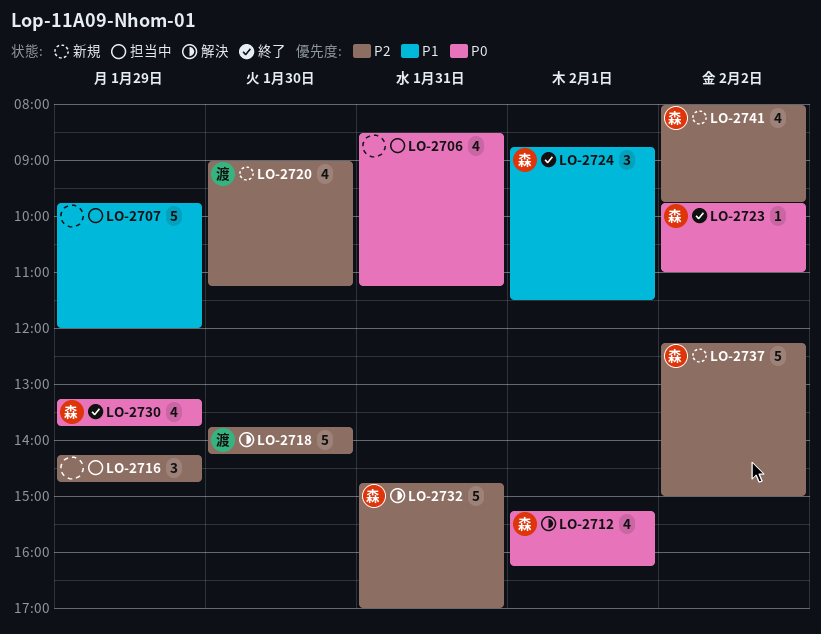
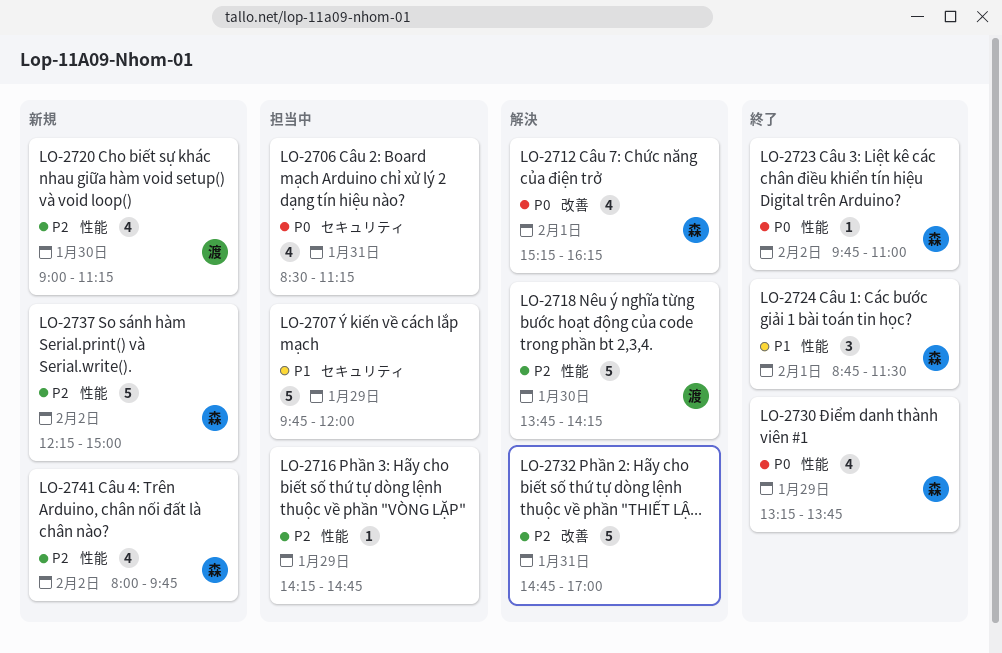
LO-2716, estimate: 3 -> 1
LO-2732, owner: 森 -> none

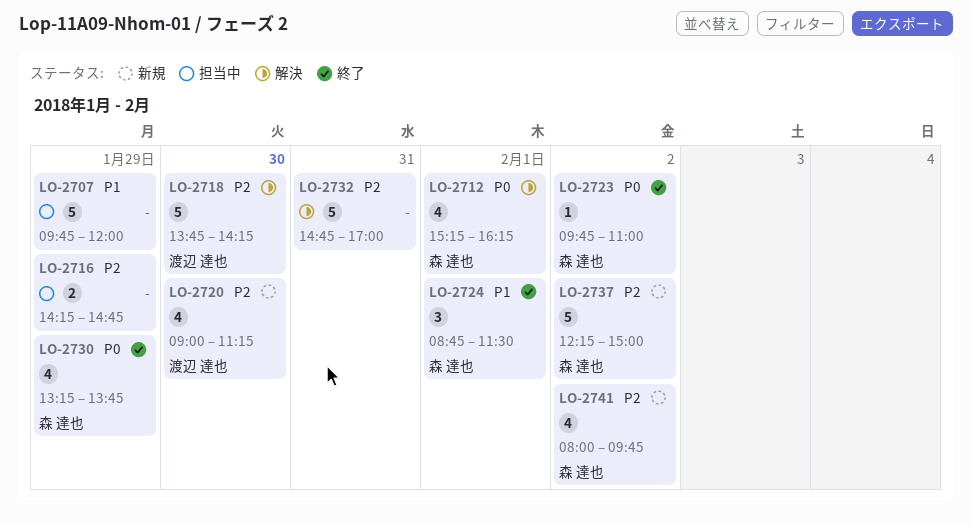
LO-2706: present -> none
LO-2716, estimate: 1 -> 2

